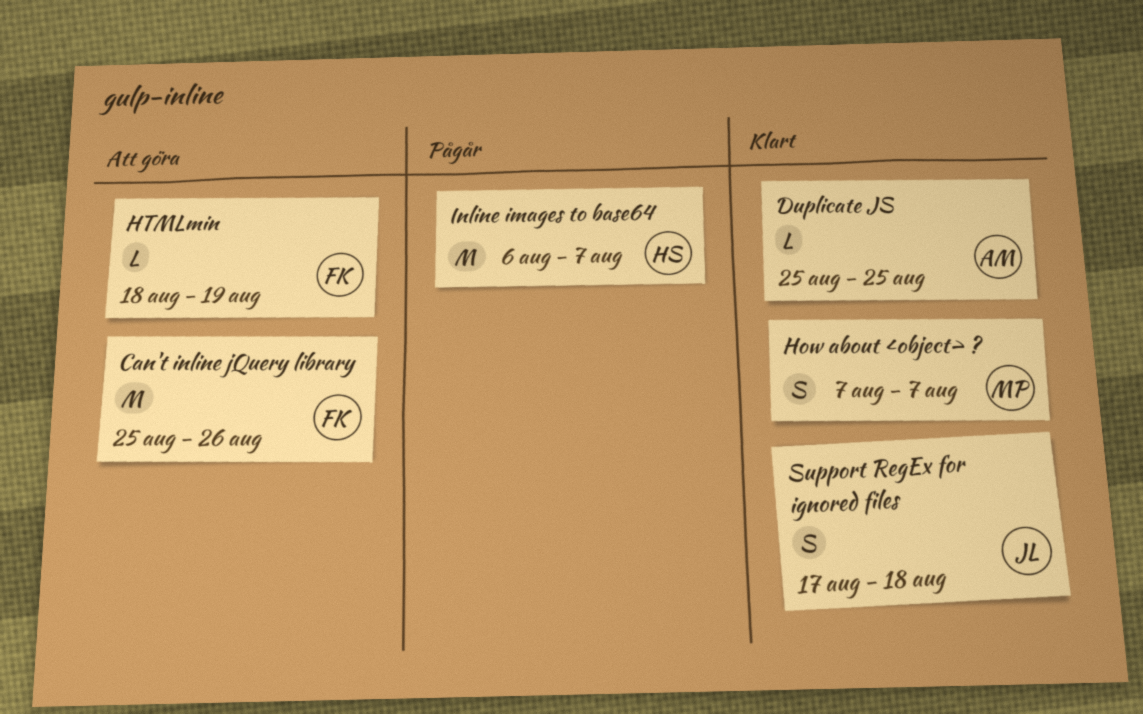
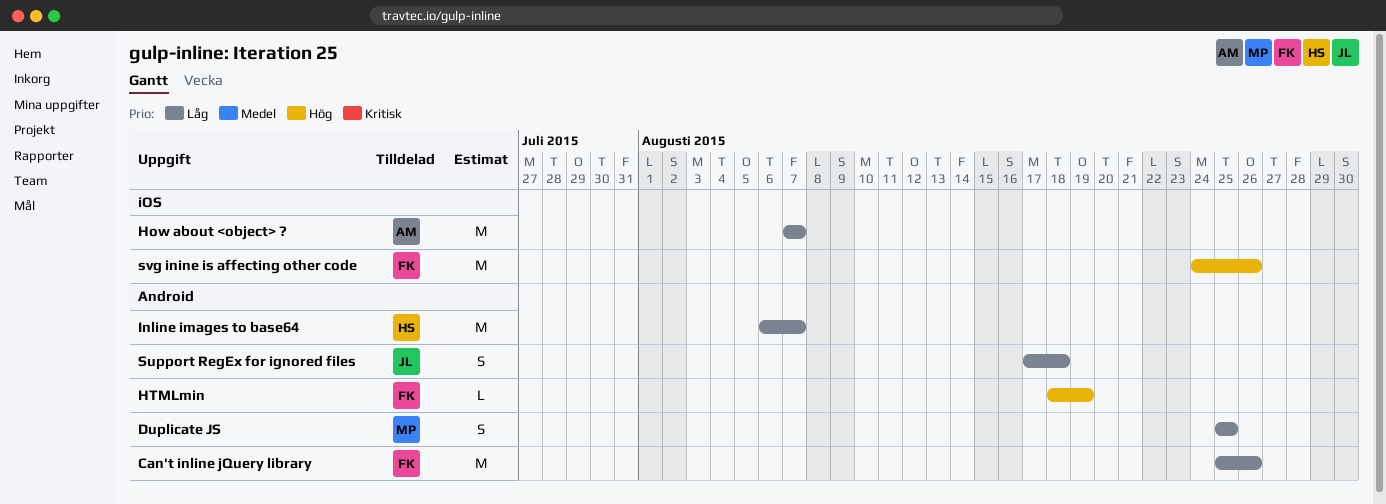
Duplicate JS, owner: AM -> MP
Duplicate JS, estimate: L -> S
How about <object> ?, owner: MP -> AM
How about <object> ?, estimate: S -> M
svg inine is affecting other code: none -> present

